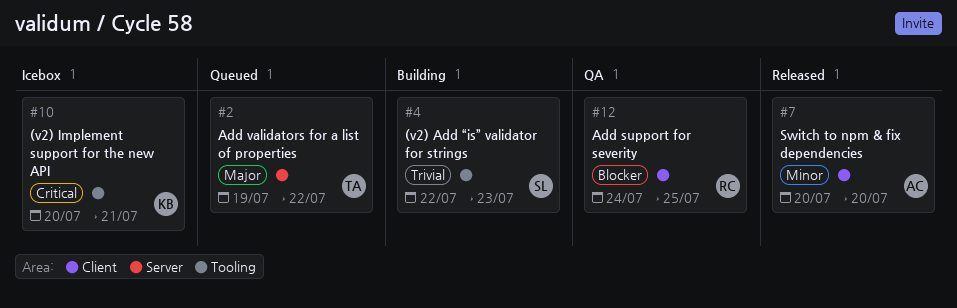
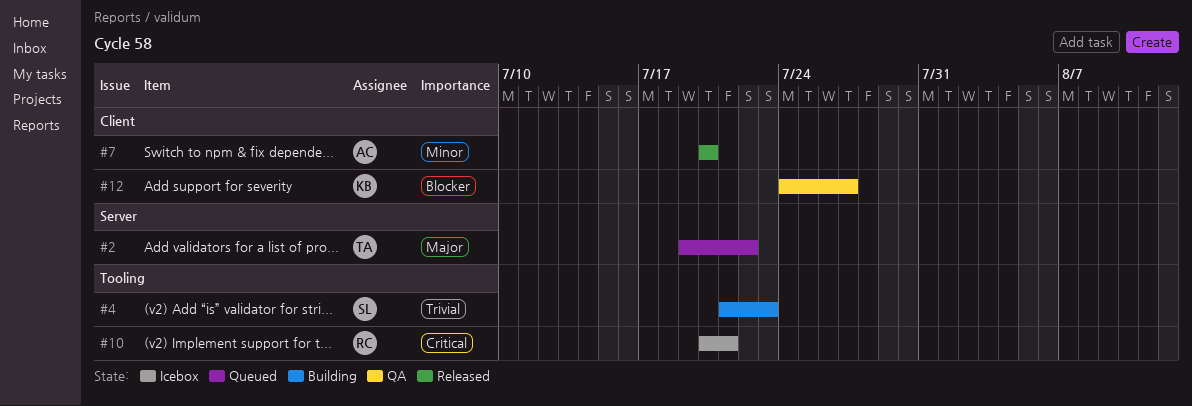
#4, start: Jul 22 -> Jul 21
#10, owner: KB -> RC
#12, owner: RC -> KB
#12, due: Jul 25 -> Jul 27

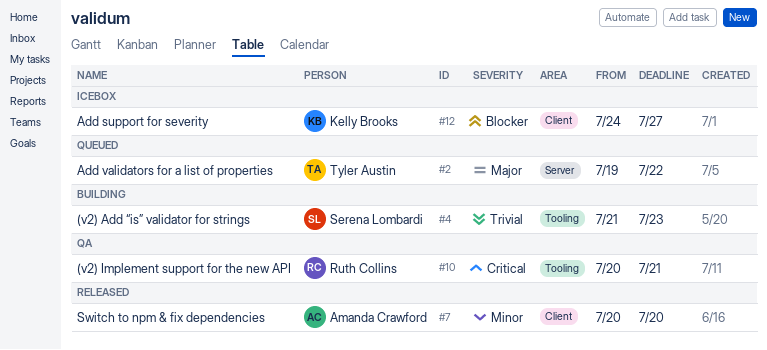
#10, status: Icebox -> QA
#12, status: QA -> Icebox

